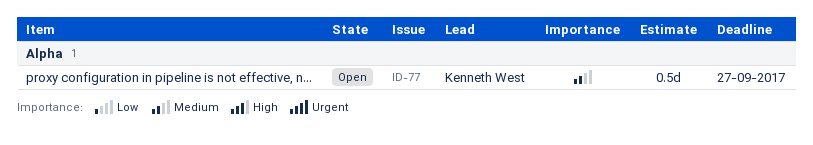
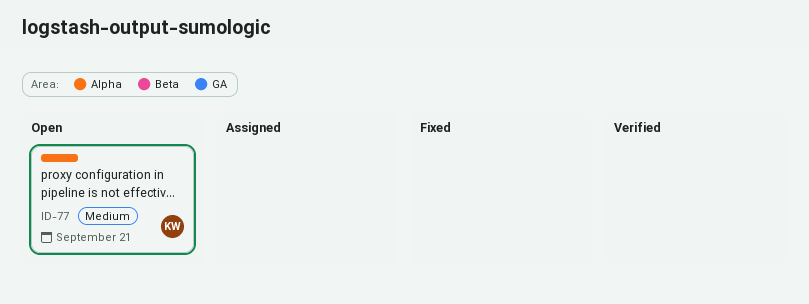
ID-77, due: Sep 27 -> Sep 21

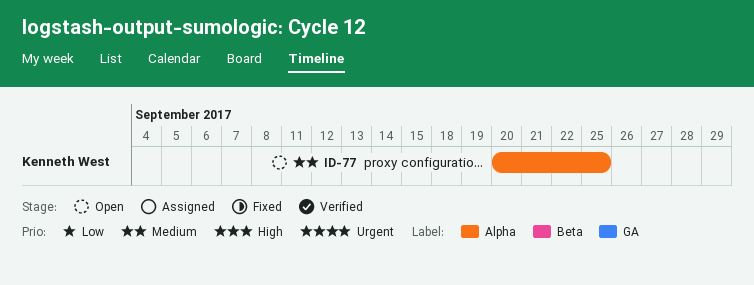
ID-77, due: Sep 21 -> Sep 25

